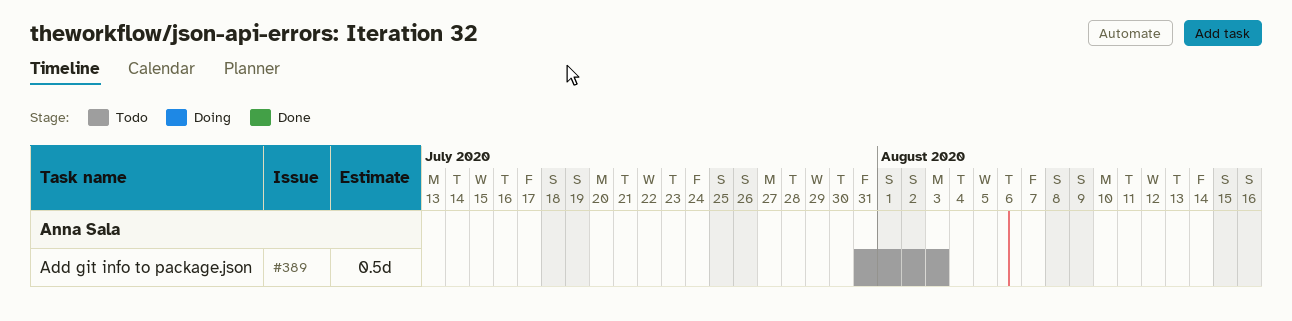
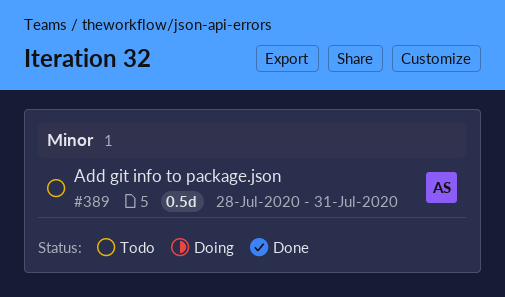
#389, start: Jul 31 -> Jul 28
#389, due: Aug 3 -> Jul 31

